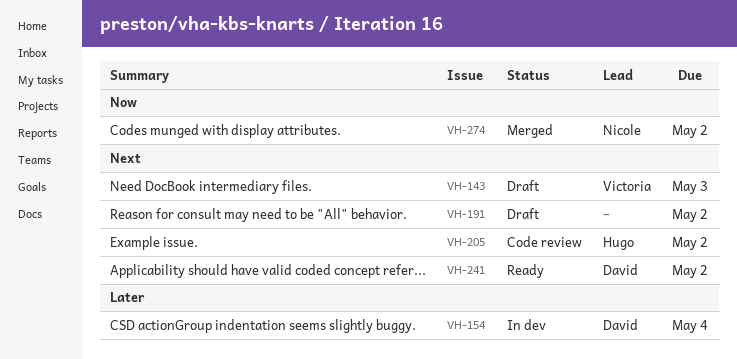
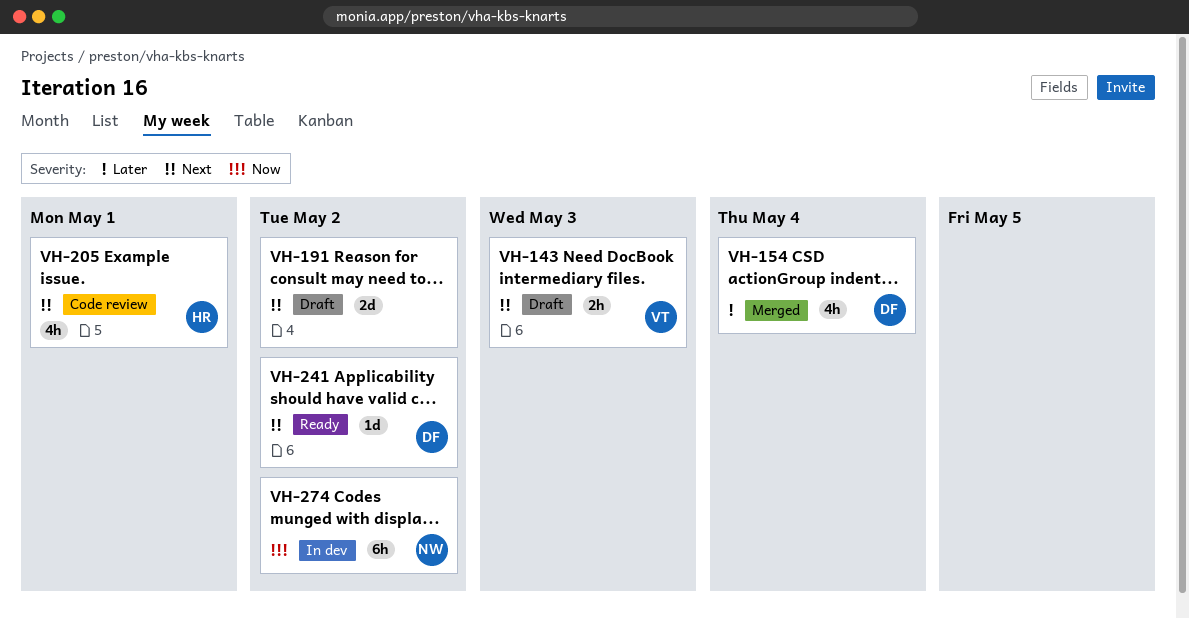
VH-154, status: In dev -> Merged
VH-205, due: May 2 -> May 1
VH-274, status: Merged -> In dev

